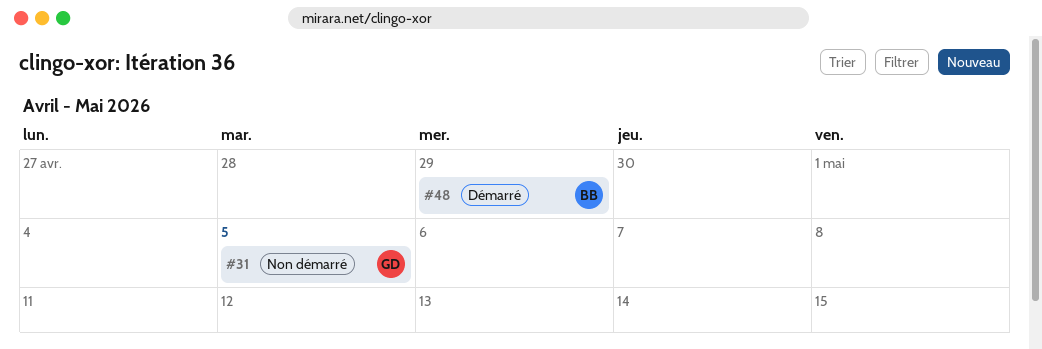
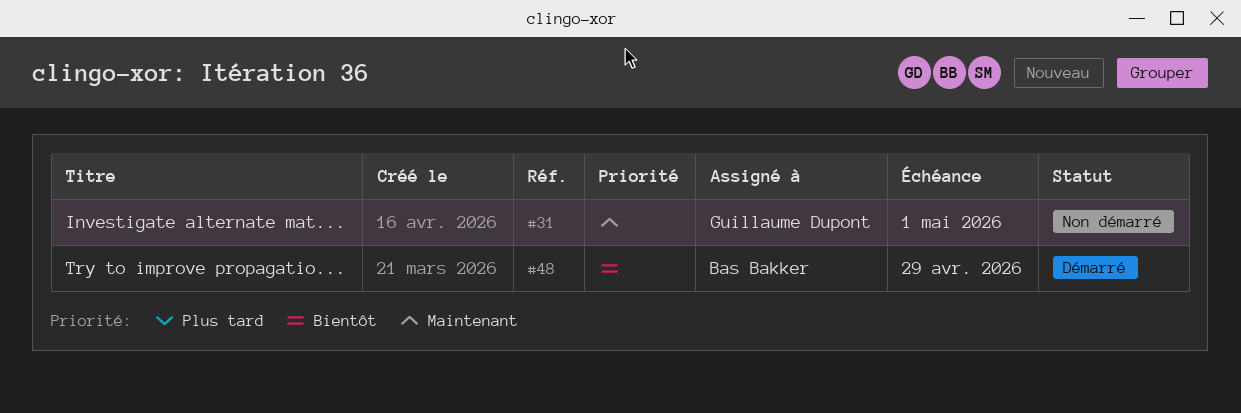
#31, due: May 5 -> May 1

